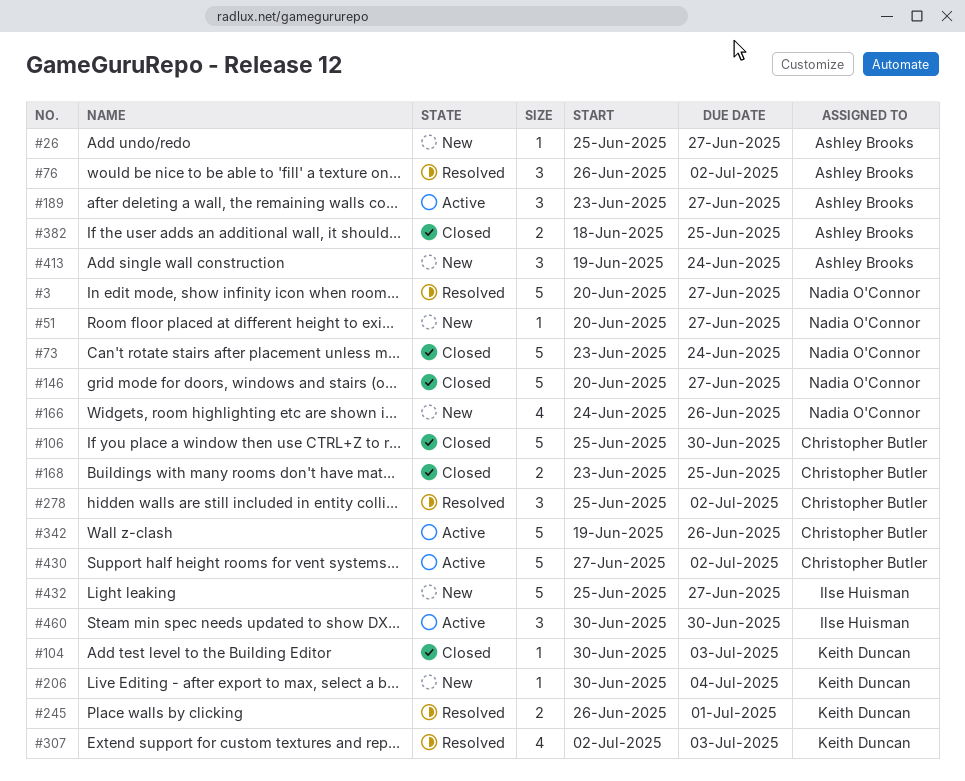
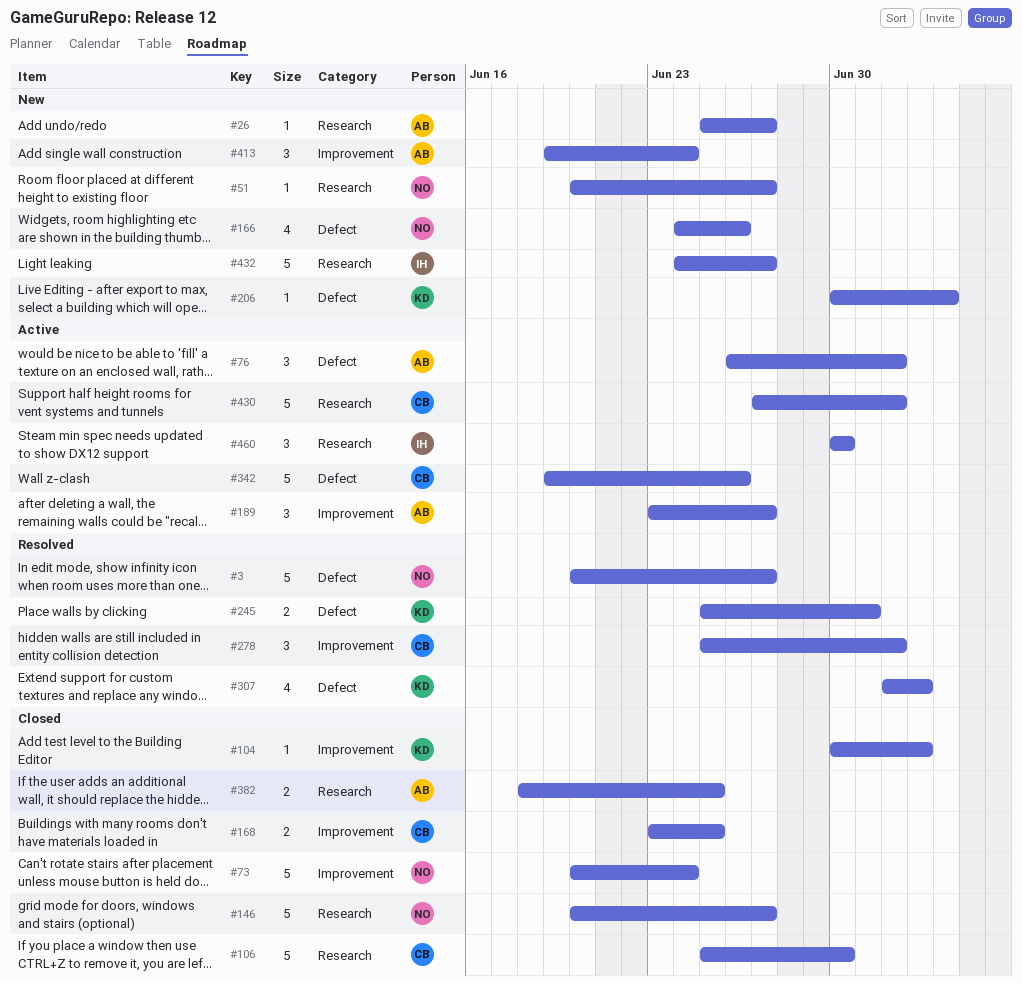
#73, start: Jun 23 -> Jun 20
#76, status: Resolved -> Active
#245, start: Jun 26 -> Jun 25
#432, start: Jun 25 -> Jun 24

